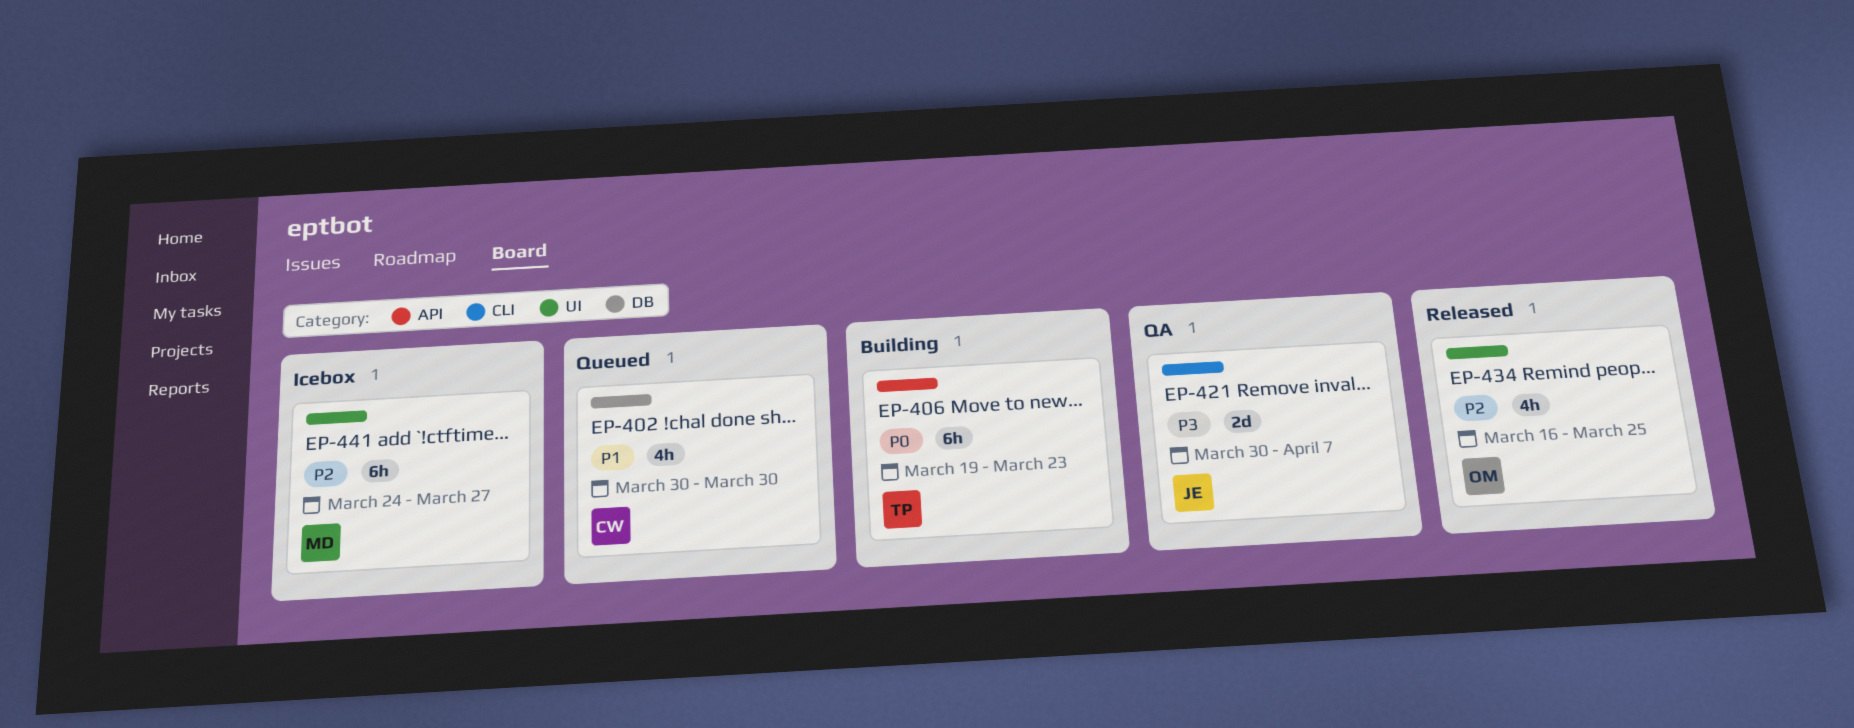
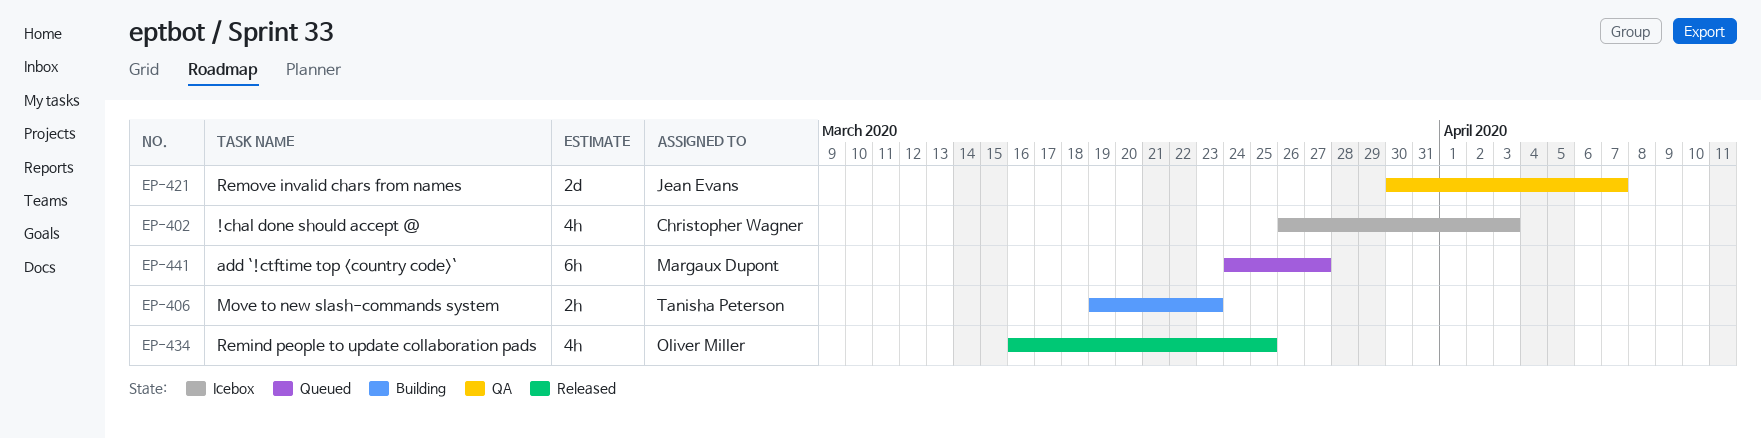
EP-402, status: Queued -> Icebox
EP-402, start: Mar 30 -> Mar 26
EP-402, due: Mar 30 -> Apr 3
EP-406, estimate: 6h -> 2h
EP-441, status: Icebox -> Queued

